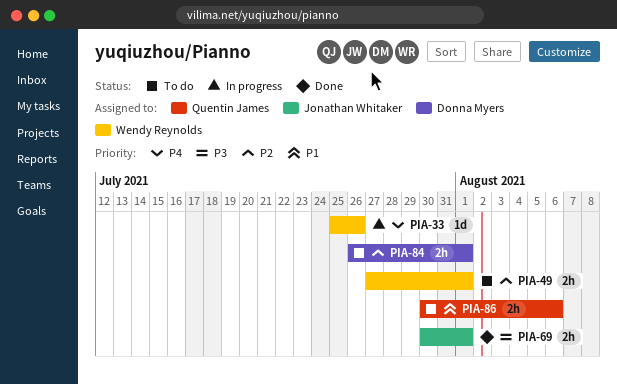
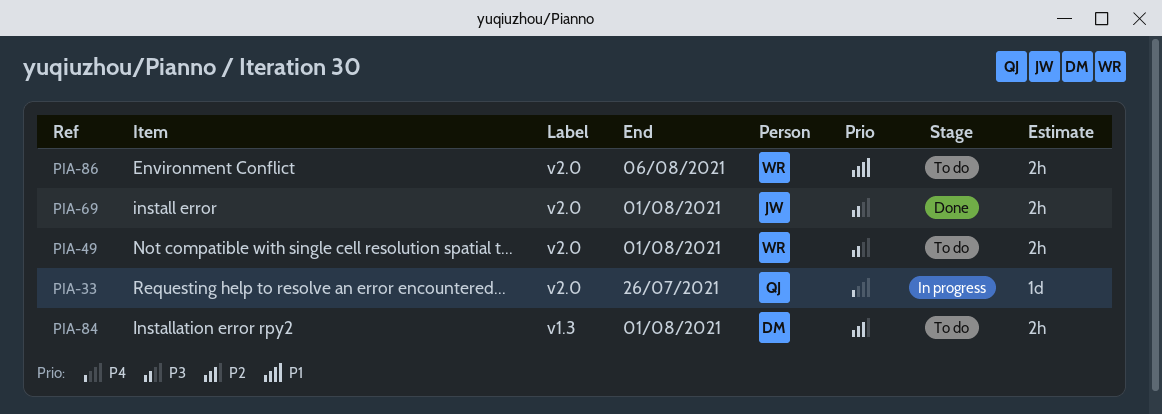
PIA-33, owner: Wendy Reynolds -> Quentin James
PIA-49, priority: P2 -> P3
PIA-86, owner: Quentin James -> Wendy Reynolds

